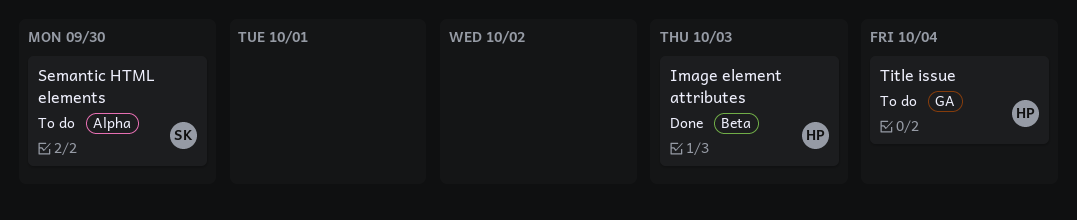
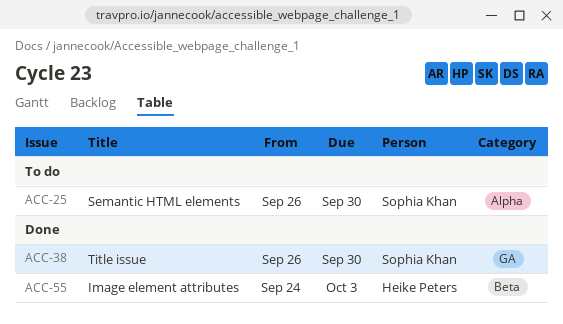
Title issue, status: To do -> Done
Title issue, owner: Heike Peters -> Sophia Khan
Title issue, due: Oct 4 -> Sep 30

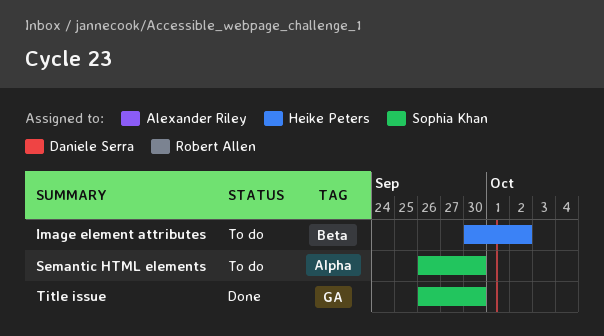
Image element attributes, status: Done -> To do
Image element attributes, start: Sep 24 -> Sep 30
Image element attributes, due: Oct 3 -> Oct 2

